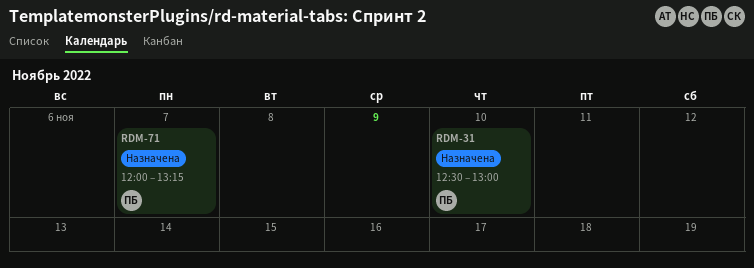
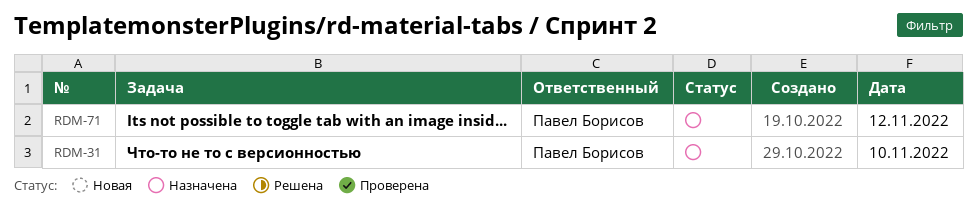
RDM-71, day: Nov 7 -> Nov 12

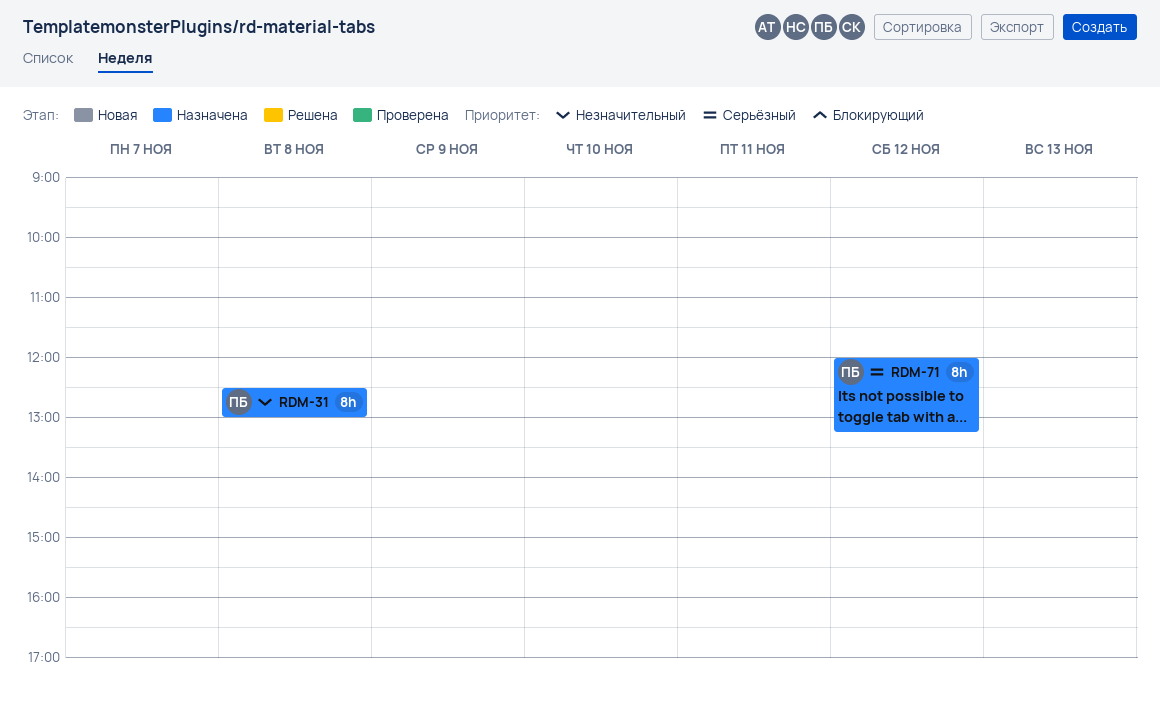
RDM-31, day: Nov 10 -> Nov 8

